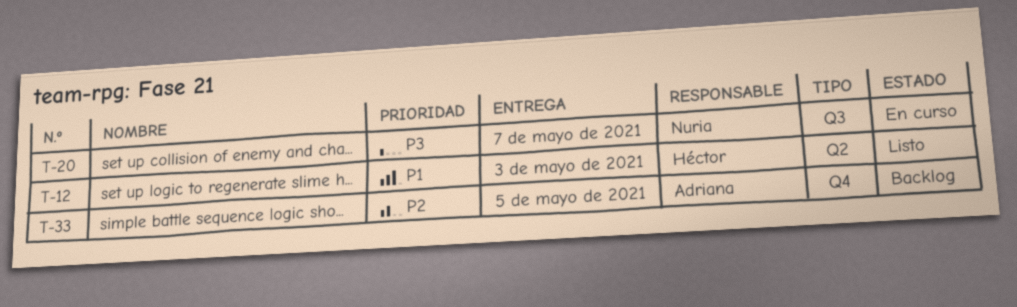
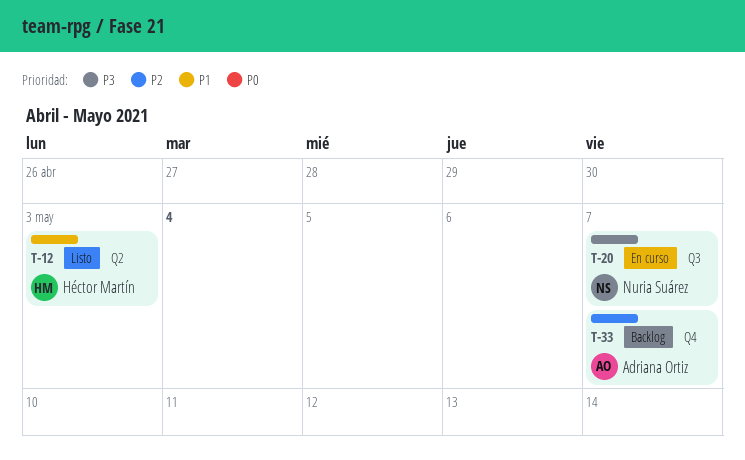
T-33, due: May 5 -> May 7

